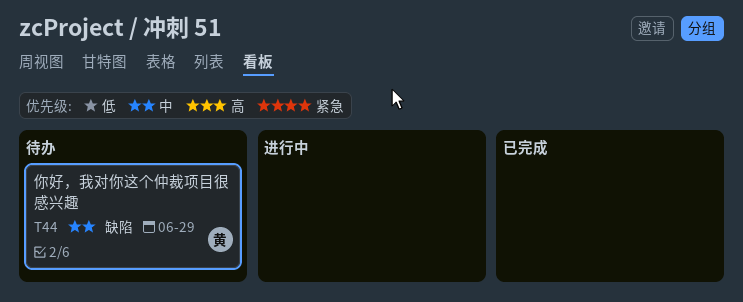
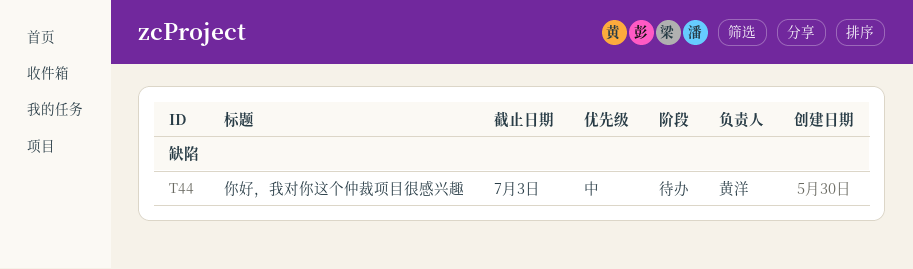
T44, due: Jun 29 -> Jul 3

